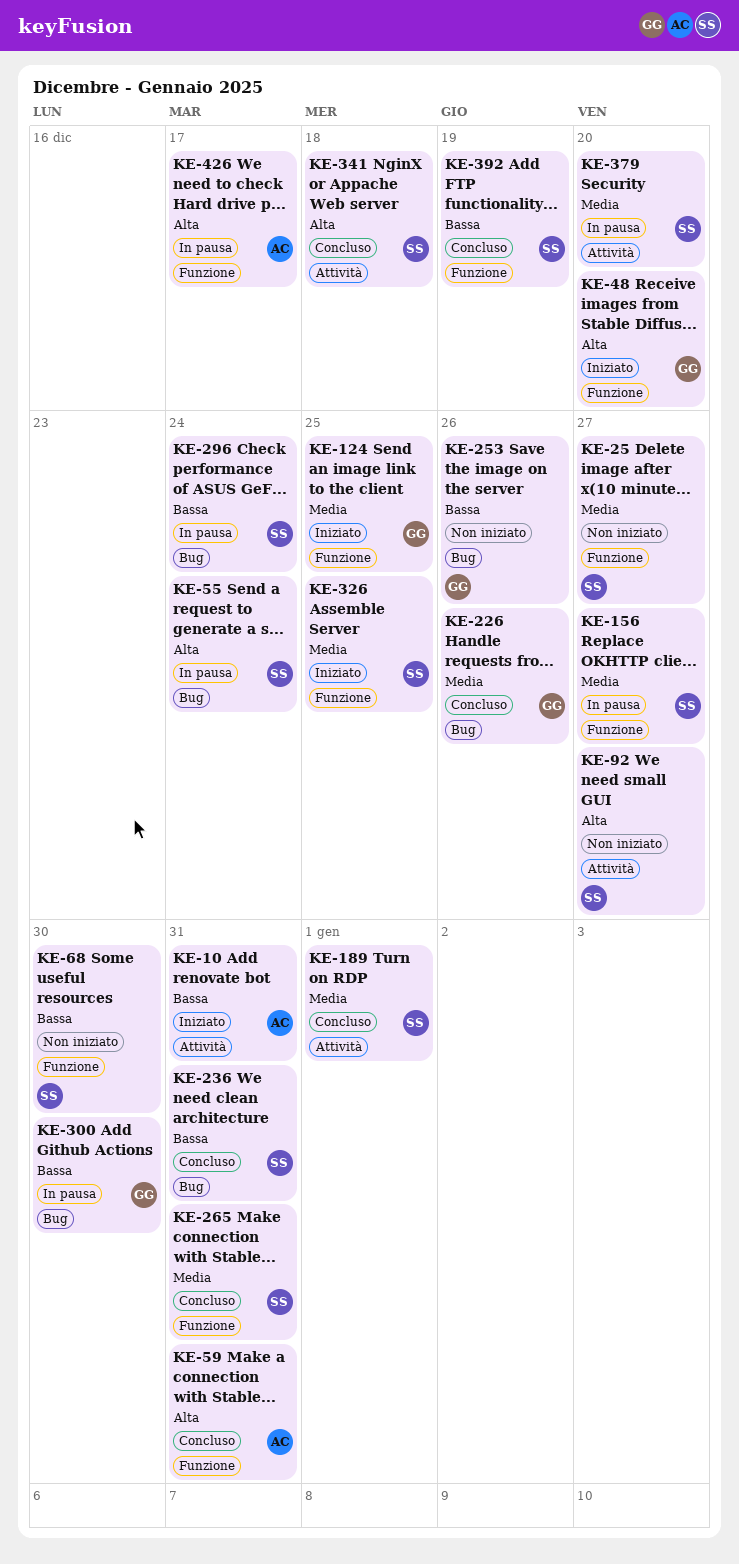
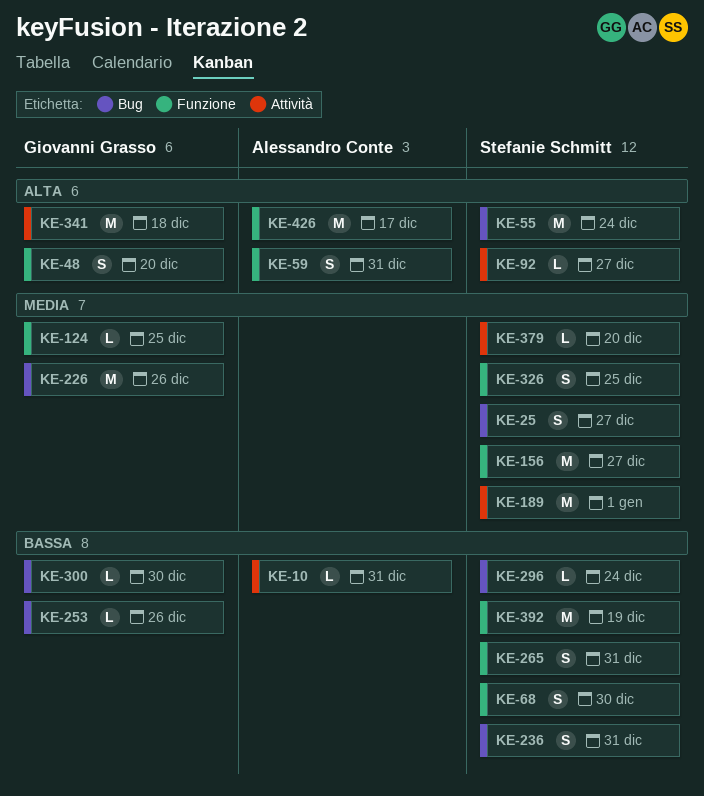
KE-25, label: Funzione -> Bug
KE-265, priority: Media -> Bassa
KE-341, owner: Stefanie Schmitt -> Giovanni Grasso

